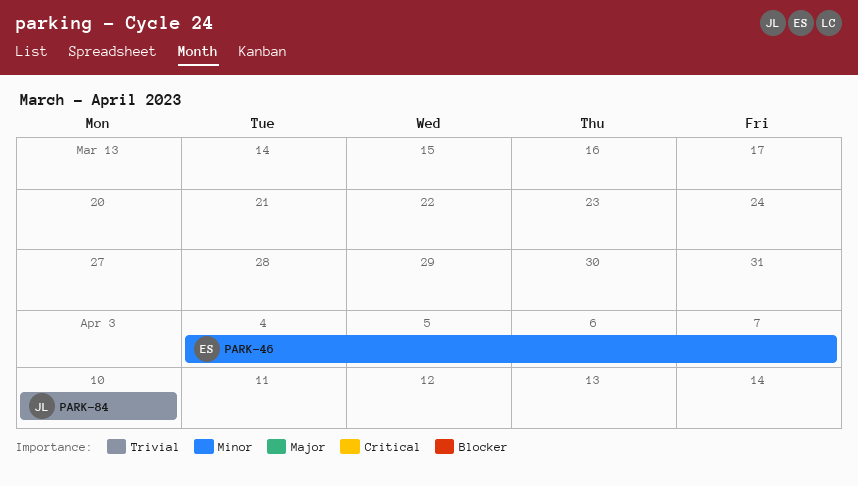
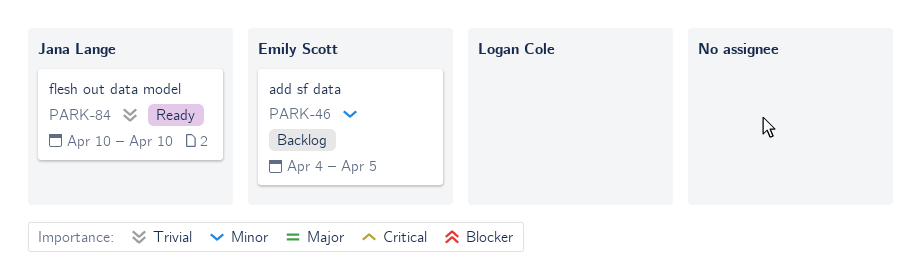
PARK-46, due: Apr 7 -> Apr 5

